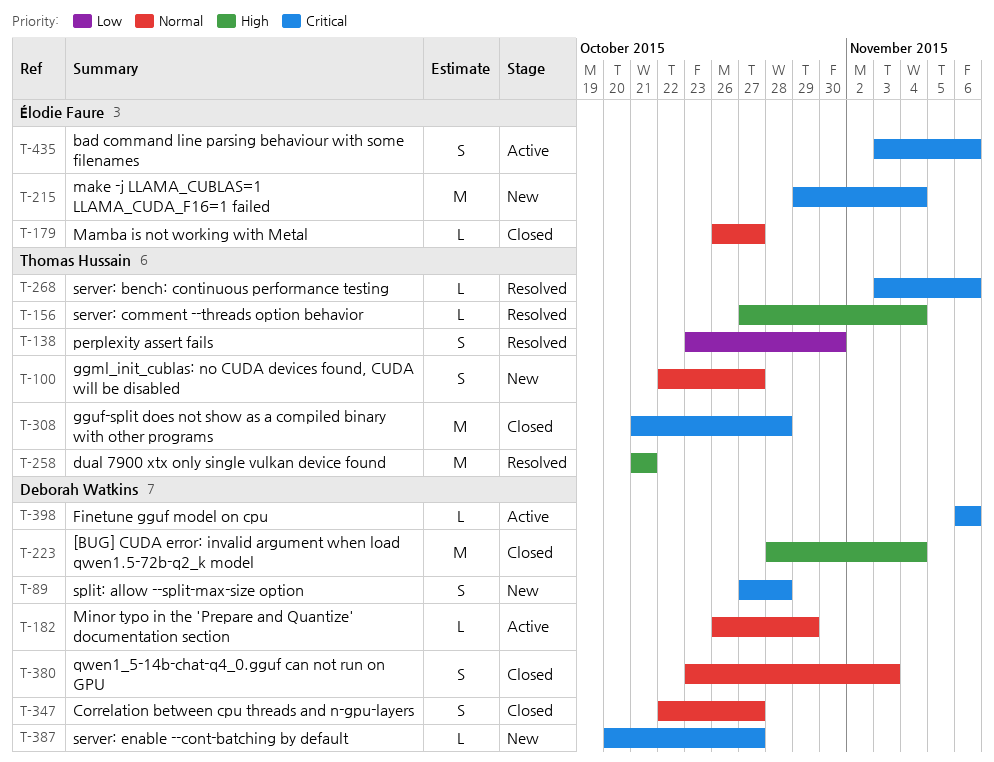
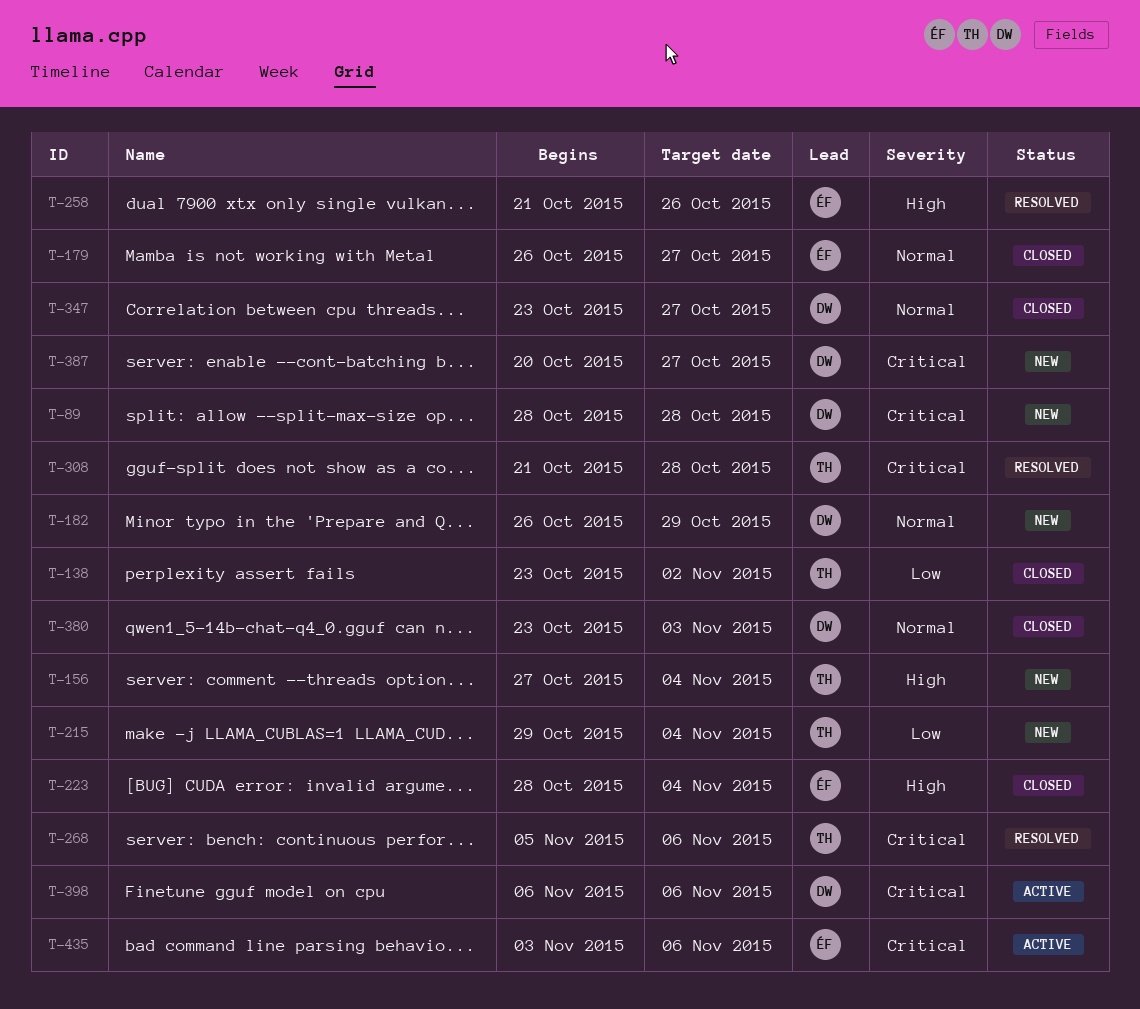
T-89, start: Oct 27 -> Oct 28
T-100: present -> none
T-138, status: Resolved -> Closed
T-138, due: Oct 30 -> Nov 2
T-156, status: Resolved -> New
T-182, status: Active -> New
T-215, owner: Élodie Faure -> Thomas Hussain
T-215, priority: Critical -> Low
T-223, owner: Deborah Watkins -> Élodie Faure
T-258, owner: Thomas Hussain -> Élodie Faure
T-258, due: Oct 21 -> Oct 26
T-268, start: Nov 3 -> Nov 5
T-308, status: Closed -> Resolved
T-347, start: Oct 22 -> Oct 23

